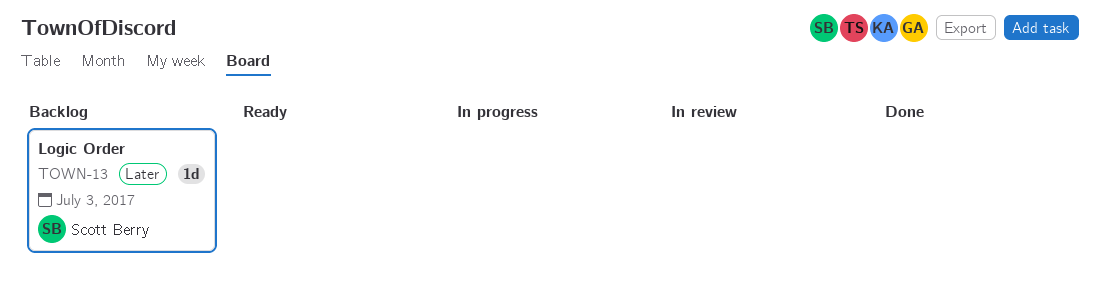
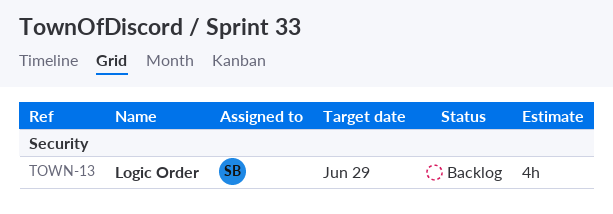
TOWN-13, estimate: 1d -> 4h
TOWN-13, due: Jul 3 -> Jun 29

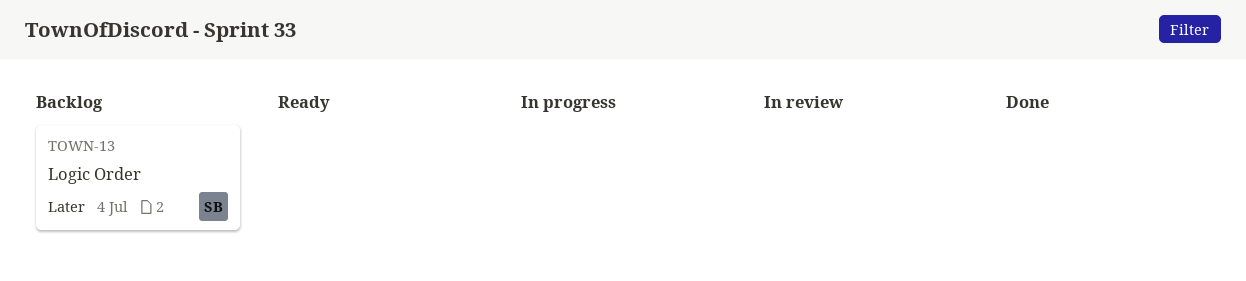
TOWN-13, due: Jun 29 -> Jul 4

